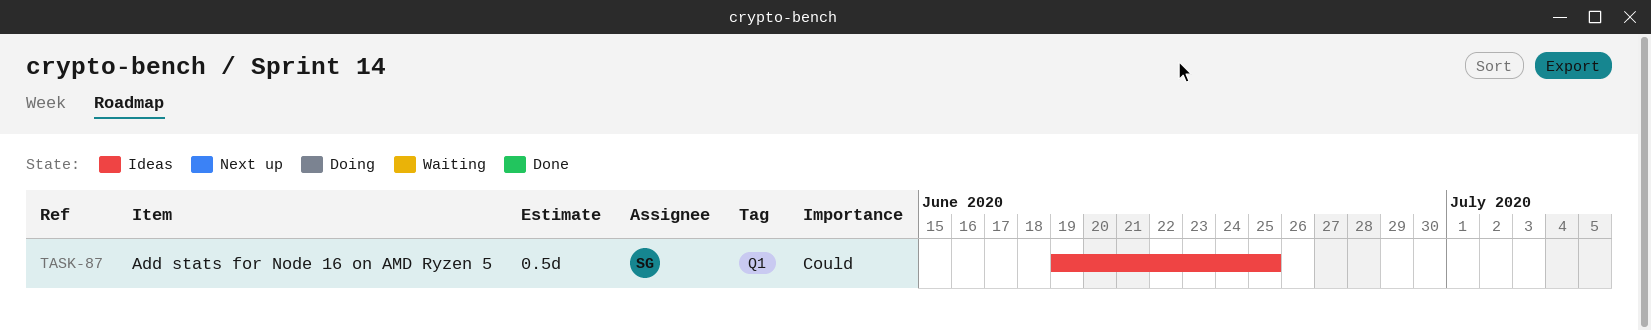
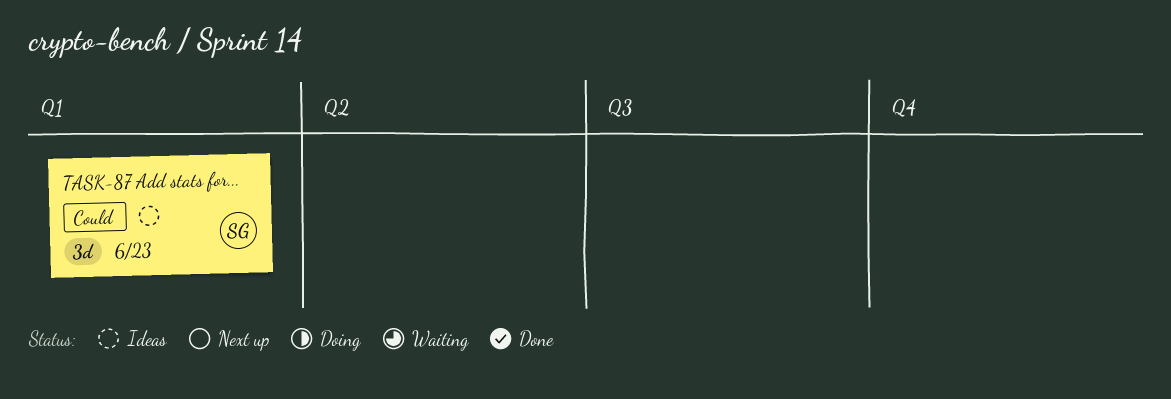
TASK-87, estimate: 0.5d -> 3d
TASK-87, due: Jun 25 -> Jun 23

